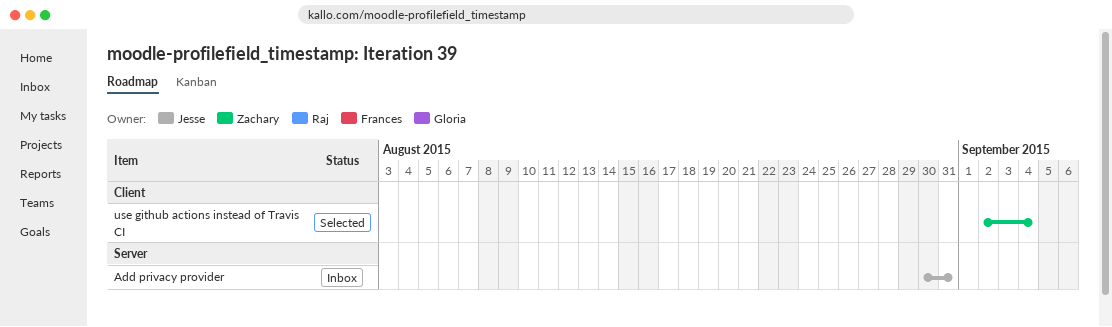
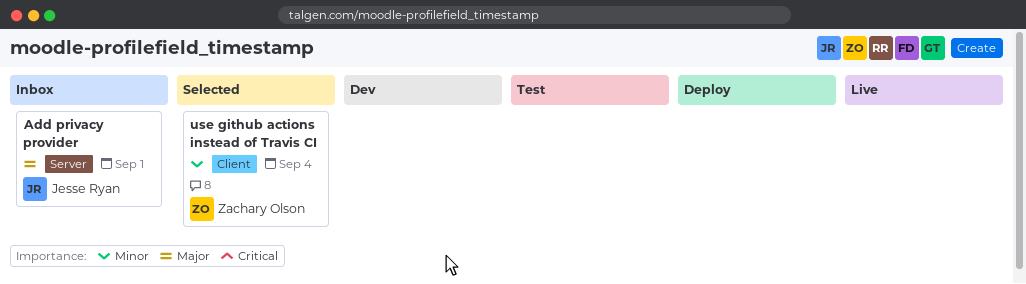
Add privacy provider, due: Aug 31 -> Sep 1

